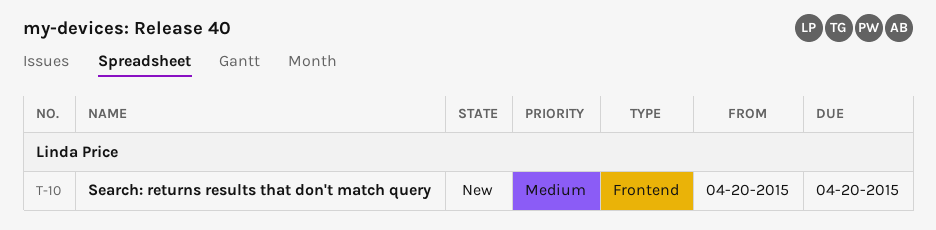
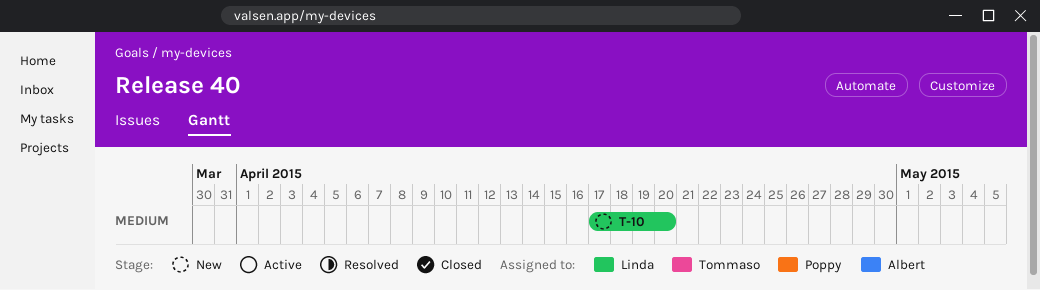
T-10, start: Apr 20 -> Apr 17

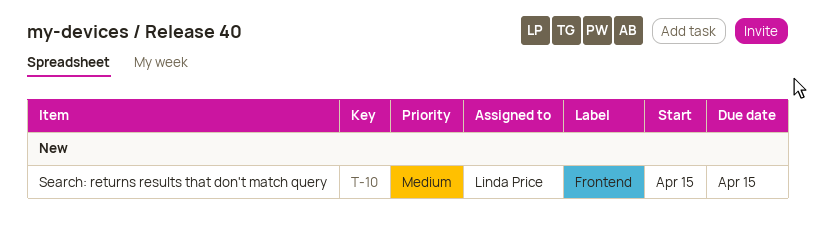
T-10, start: Apr 17 -> Apr 15
T-10, due: Apr 20 -> Apr 15

